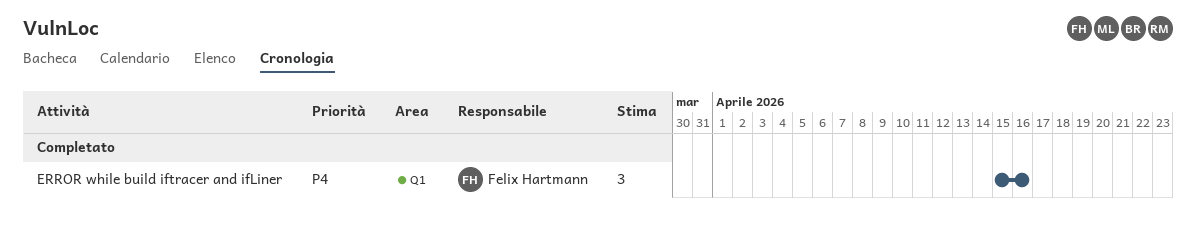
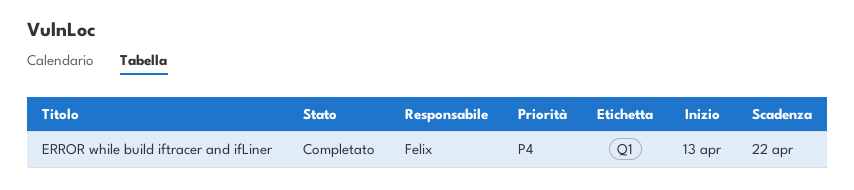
ERROR while build iftracer and ifLiner, start: Apr 15 -> Apr 13
ERROR while build iftracer and ifLiner, due: Apr 16 -> Apr 22

